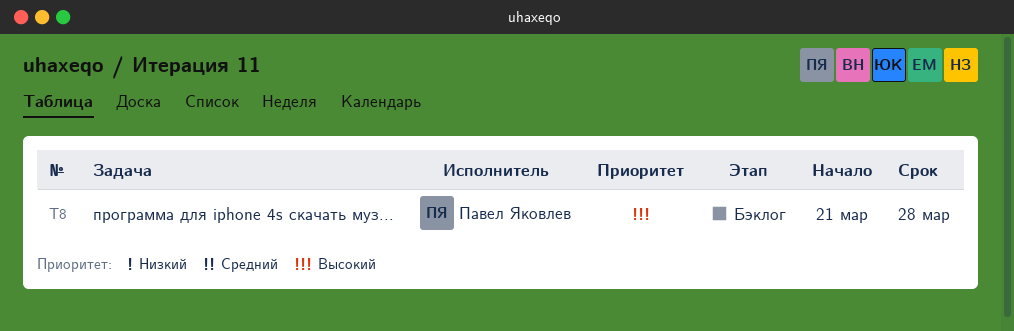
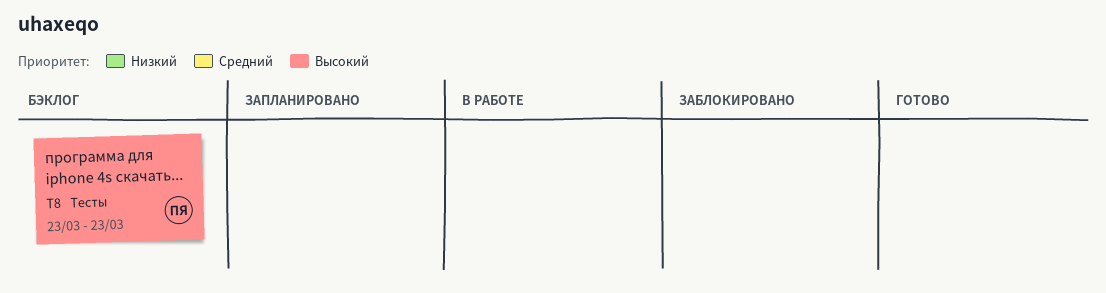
T8, start: Mar 21 -> Mar 23
T8, due: Mar 28 -> Mar 23

